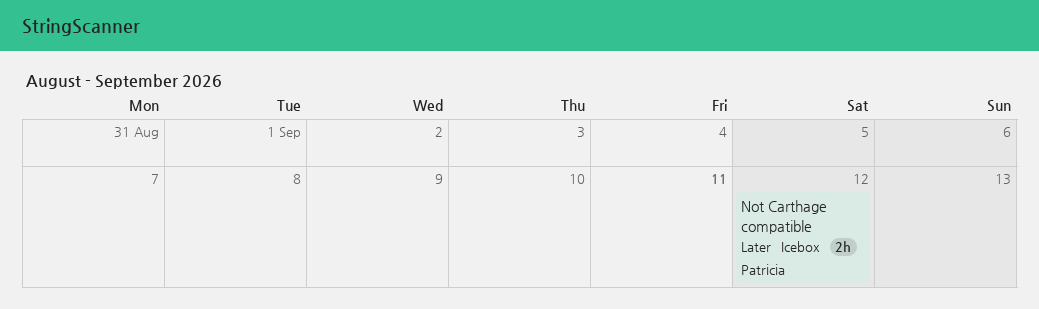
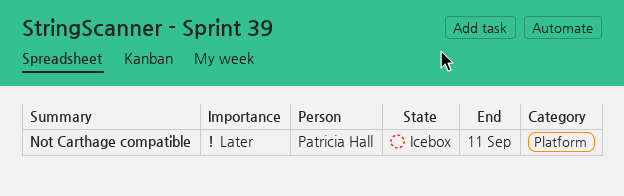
Not Carthage compatible, due: Sep 12 -> Sep 11

